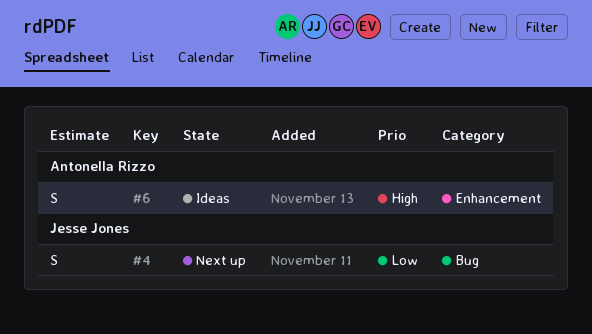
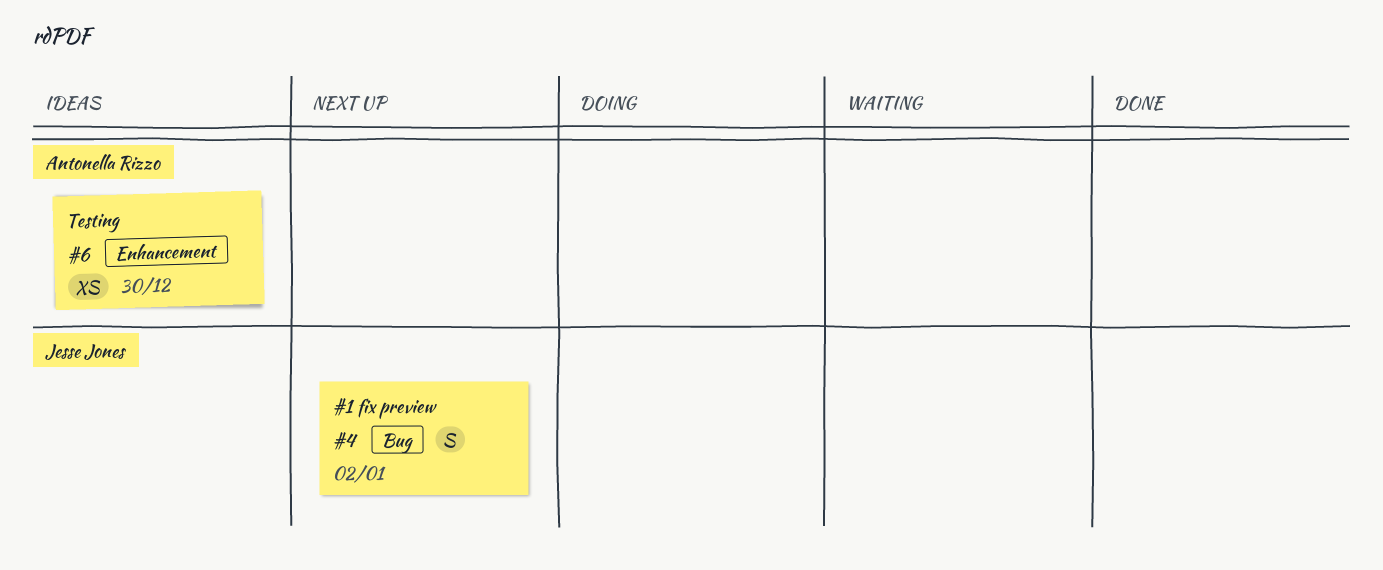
#6, estimate: S -> XS

